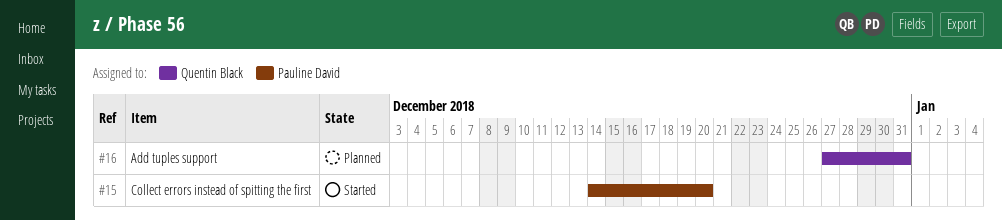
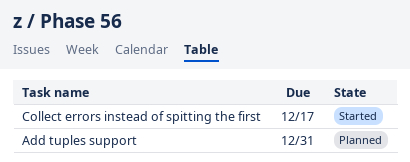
Collect errors instead of spitting the first, due: Dec 20 -> Dec 17

